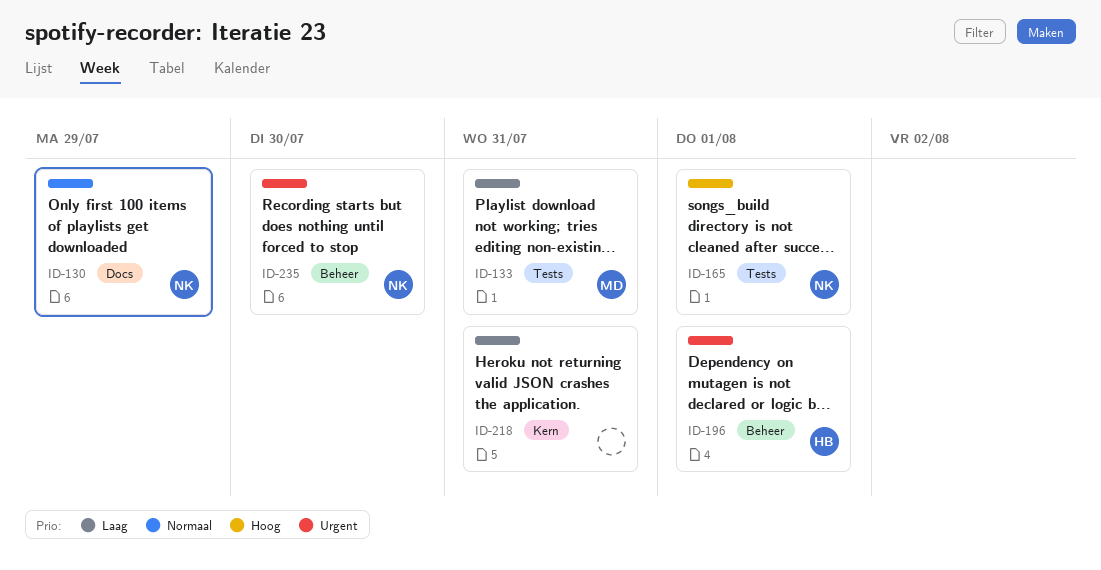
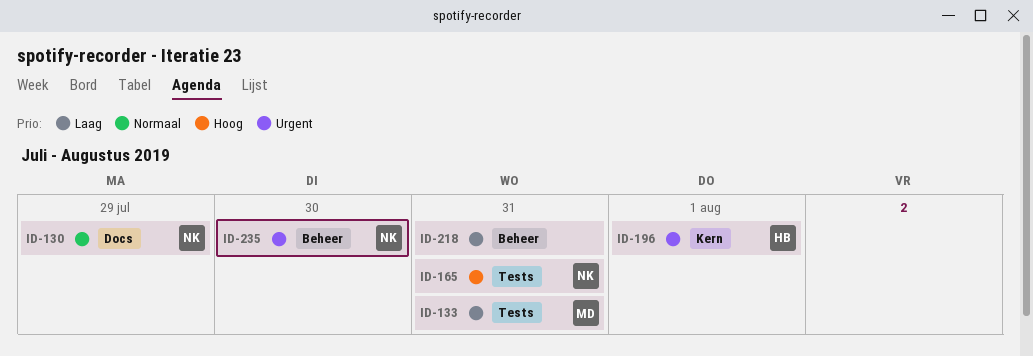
ID-165, due: Aug 1 -> Jul 31
ID-196, label: Beheer -> Kern
ID-218, label: Kern -> Beheer

